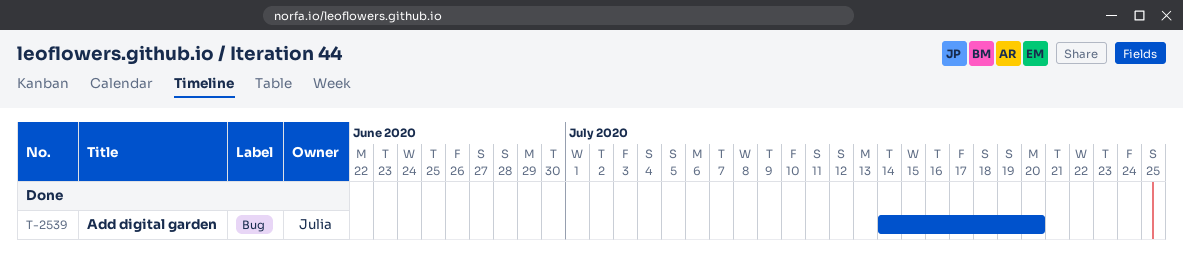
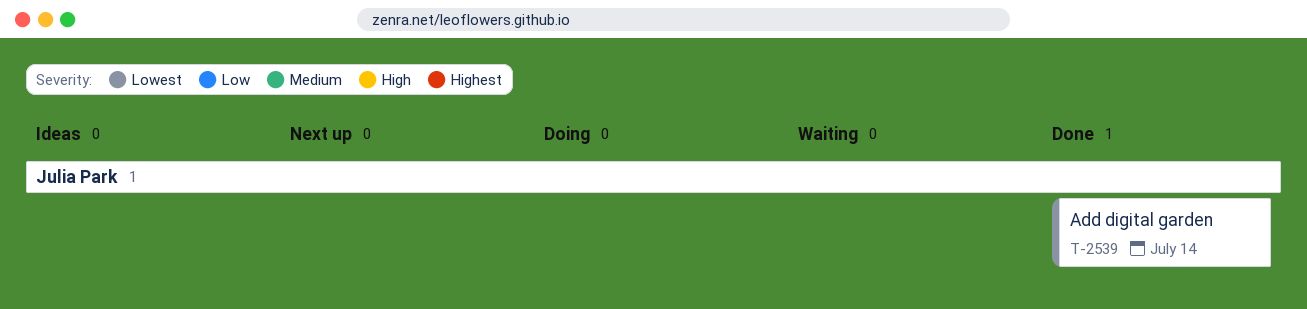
T-2539, due: Jul 20 -> Jul 14

